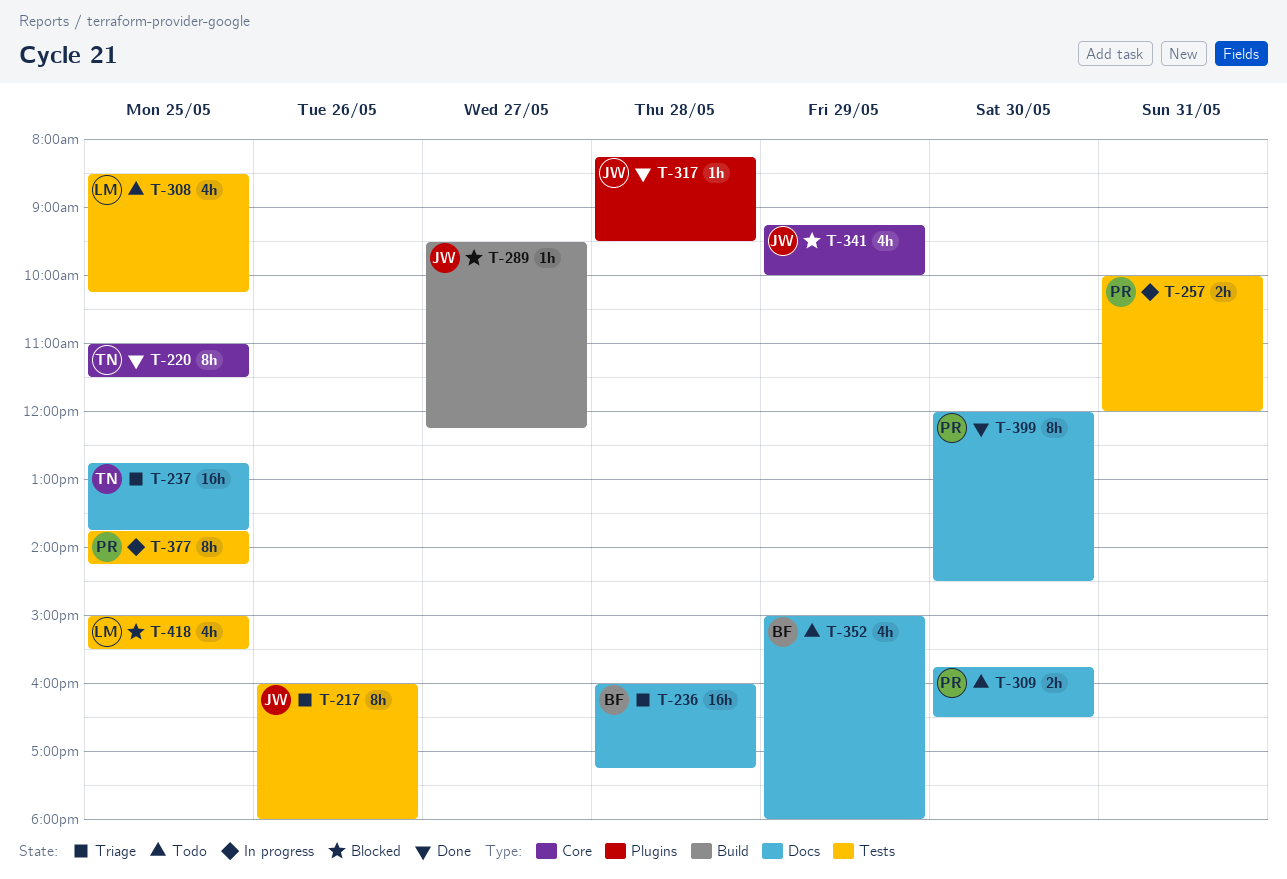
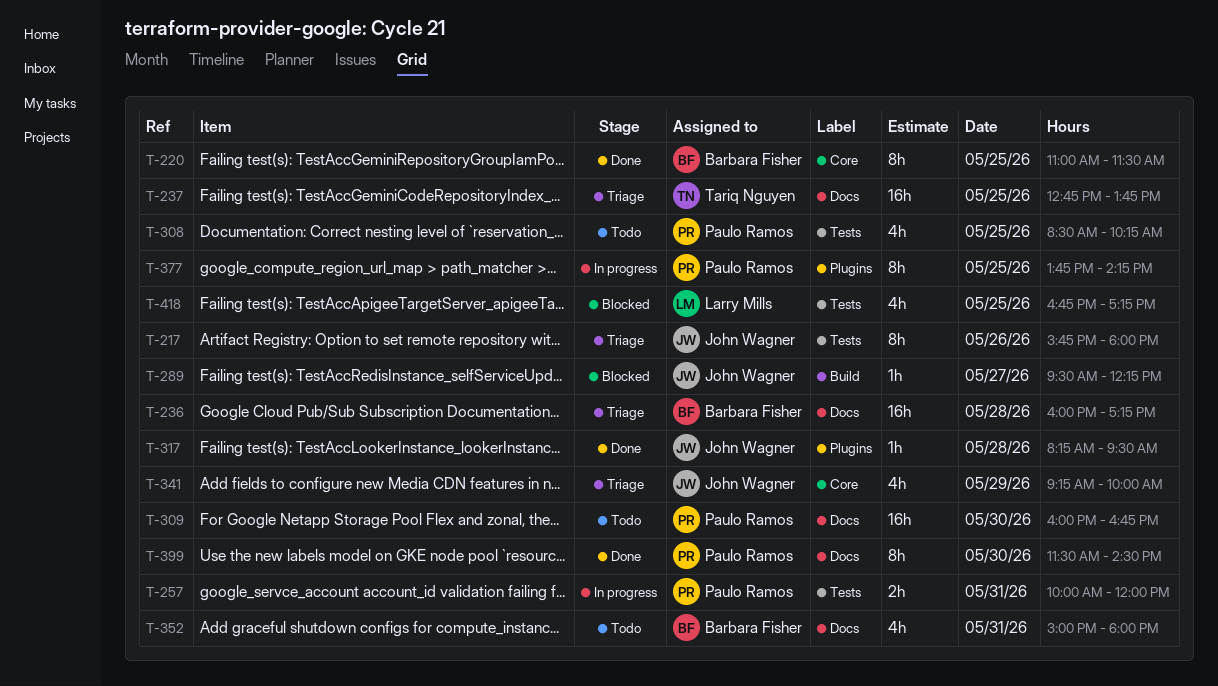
T-217, begins: 16:00 -> 15:45
T-220, owner: Tariq Nguyen -> Barbara Fisher
T-308, owner: Larry Mills -> Paulo Ramos
T-309, estimate: 2h -> 16h
T-309, begins: 15:45 -> 16:00
T-309, ends: 16:30 -> 16:45
T-341, status: Blocked -> Triage
T-352, day: May 29 -> May 31
T-377, label: Tests -> Plugins
T-399, begins: 12:00 -> 11:30
T-418, begins: 15:00 -> 16:45
T-418, ends: 15:30 -> 17:15

